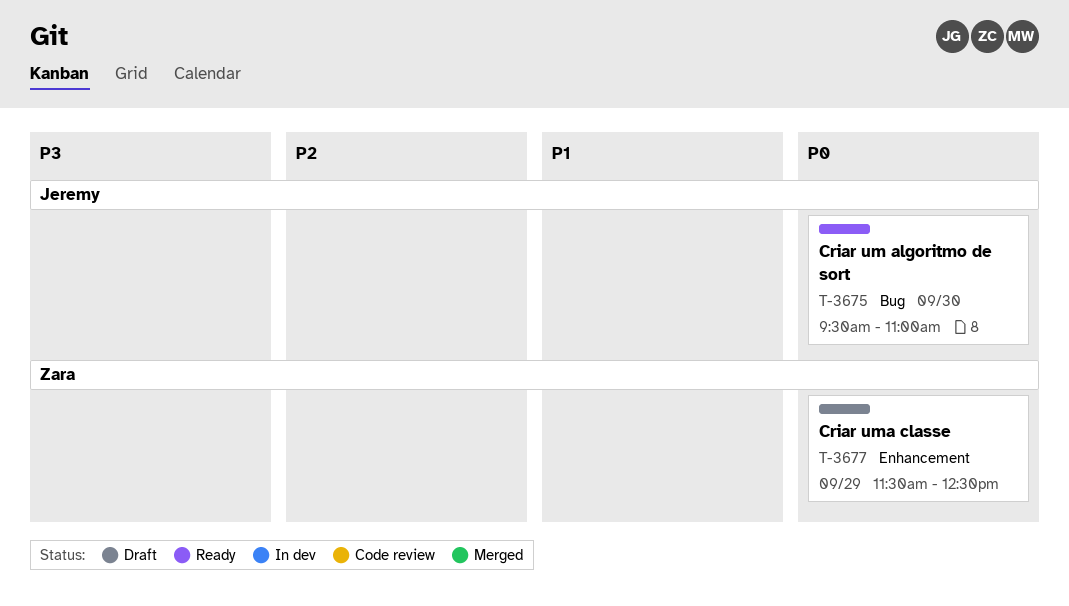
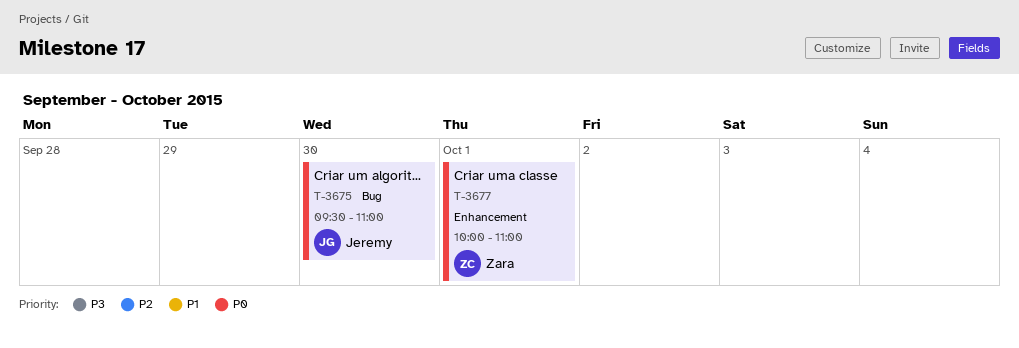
T-3677, day: Sep 29 -> Oct 1
T-3677, begins: 11:30 -> 10:00
T-3677, ends: 12:30 -> 11:00

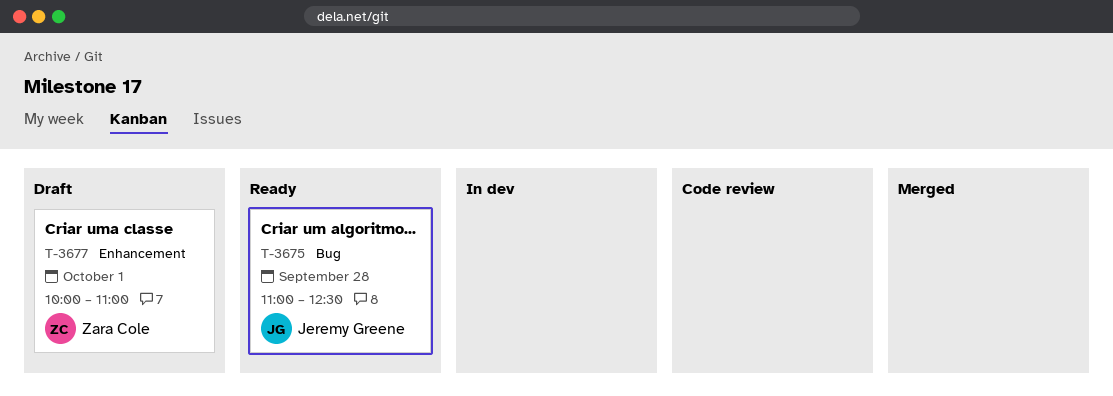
T-3675, day: Sep 30 -> Sep 28
T-3675, begins: 09:30 -> 11:00
T-3675, ends: 11:00 -> 12:30

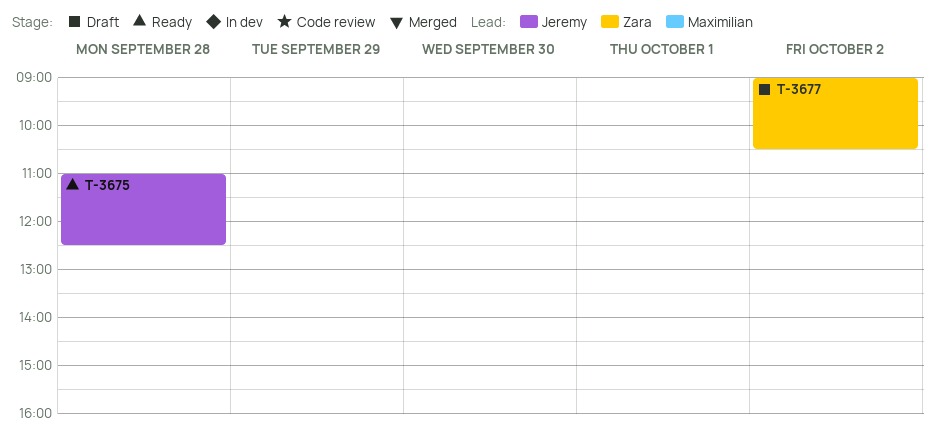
T-3677, day: Oct 1 -> Oct 2
T-3677, begins: 10:00 -> 09:00
T-3677, ends: 11:00 -> 10:30

